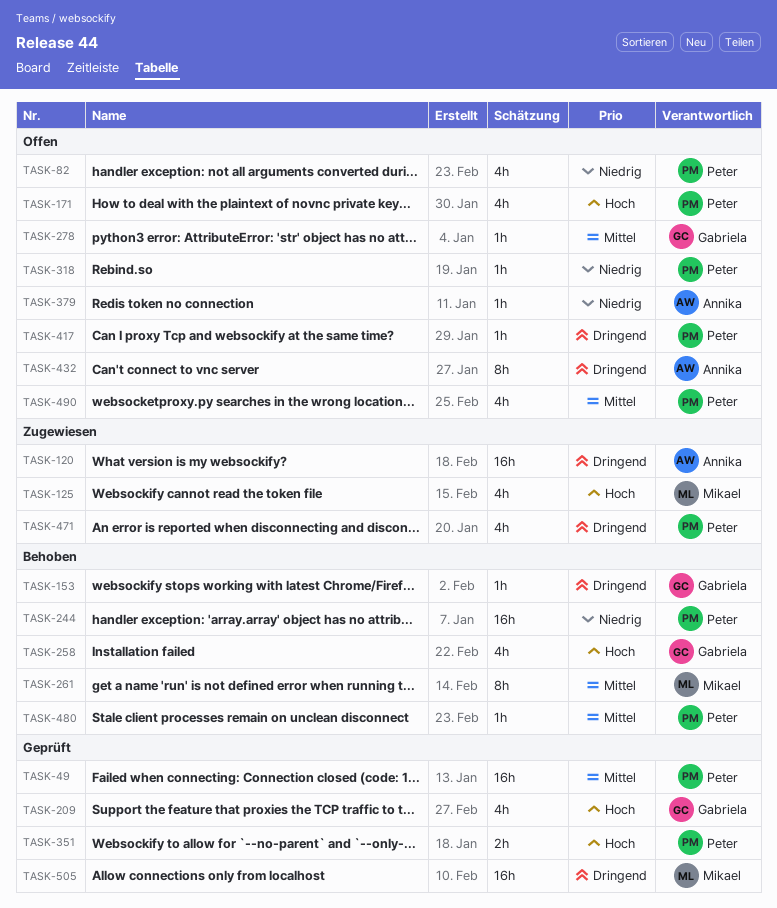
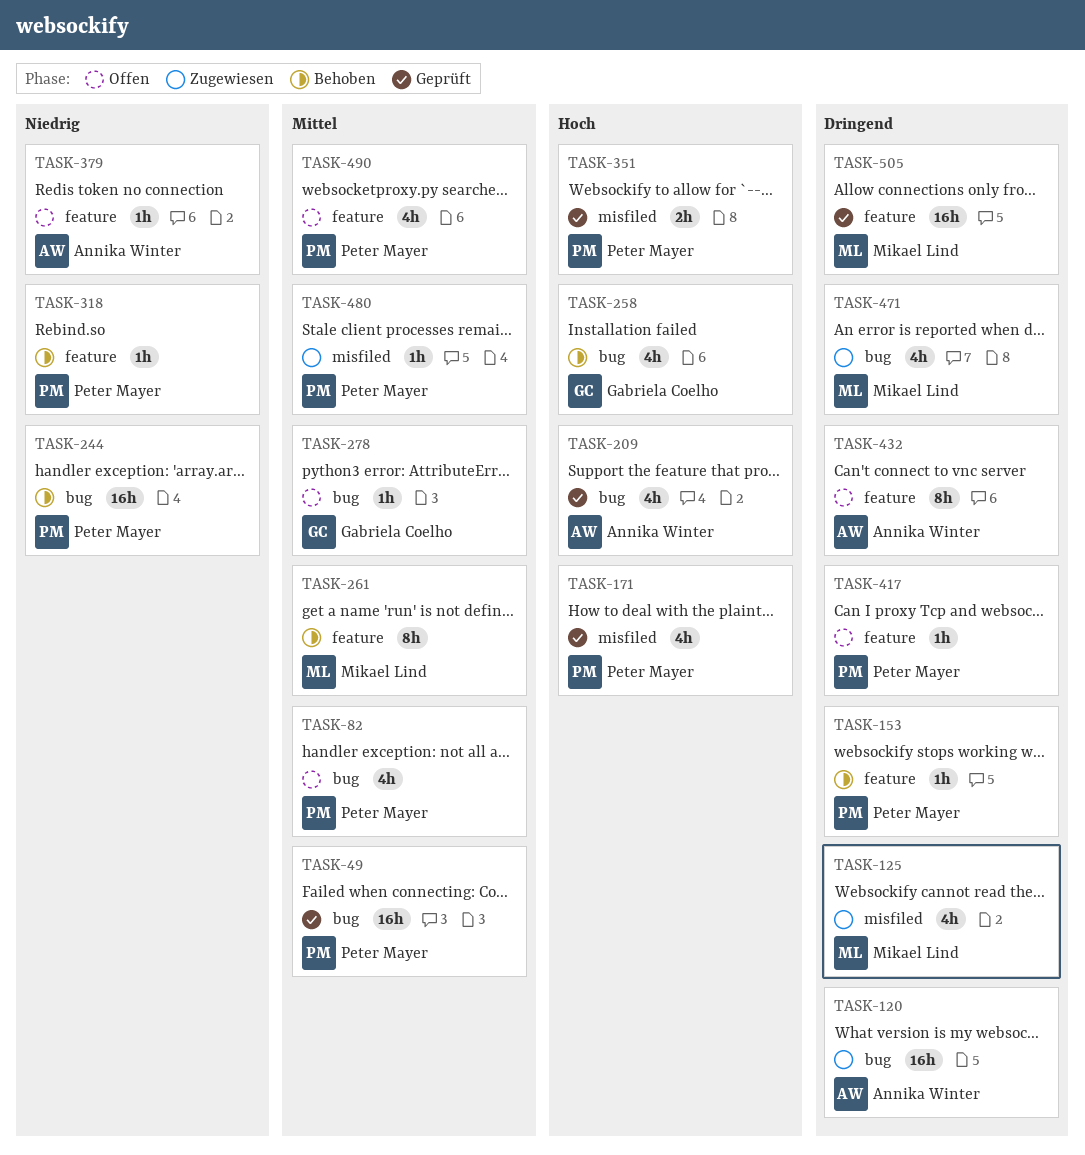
TASK-82, priority: Niedrig -> Mittel
TASK-125, priority: Hoch -> Dringend
TASK-153, owner: Gabriela Coelho -> Peter Mayer
TASK-171, status: Offen -> Geprüft
TASK-209, owner: Gabriela Coelho -> Annika Winter
TASK-318, status: Offen -> Behoben
TASK-471, owner: Peter Mayer -> Mikael Lind
TASK-480, status: Behoben -> Zugewiesen

